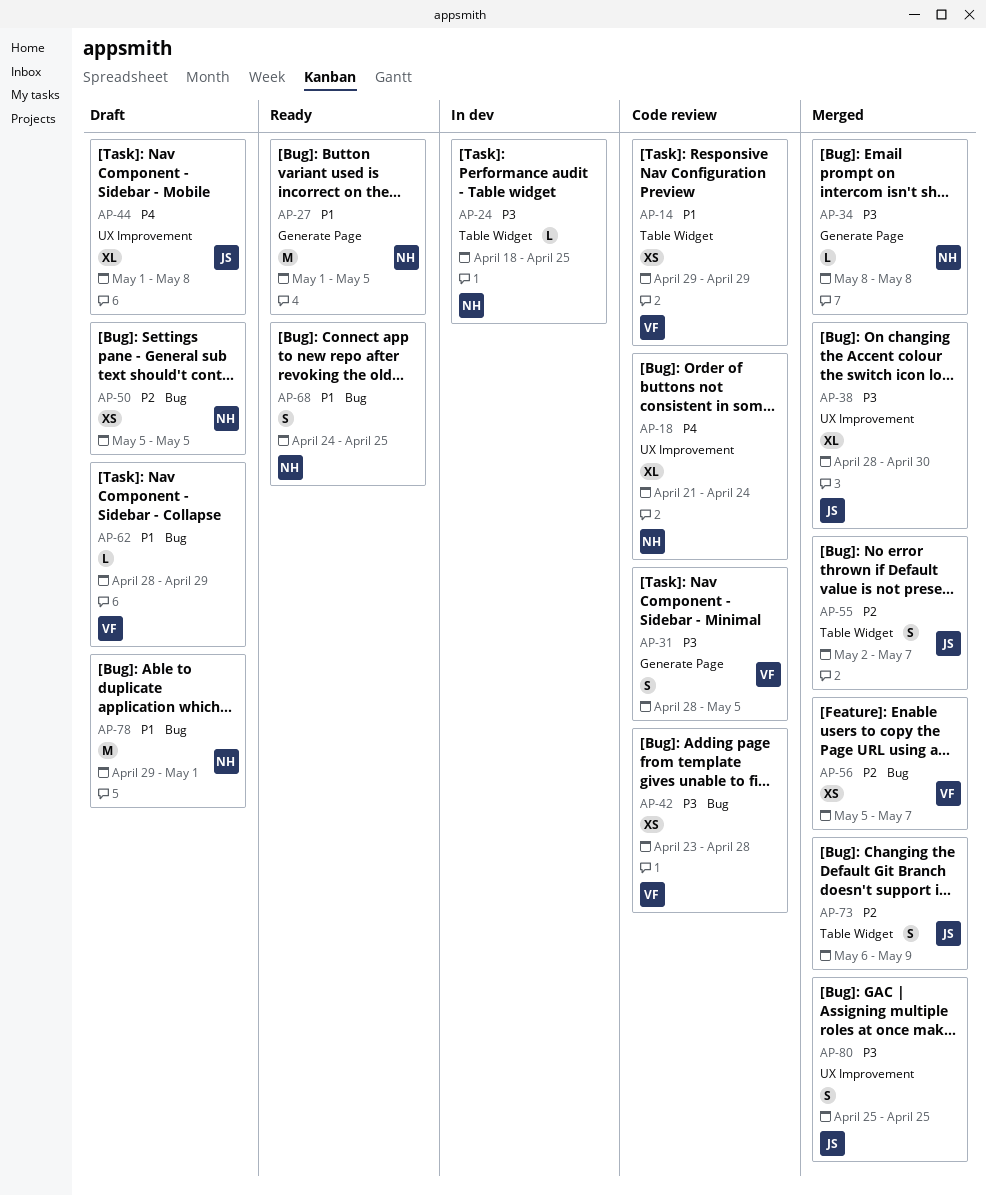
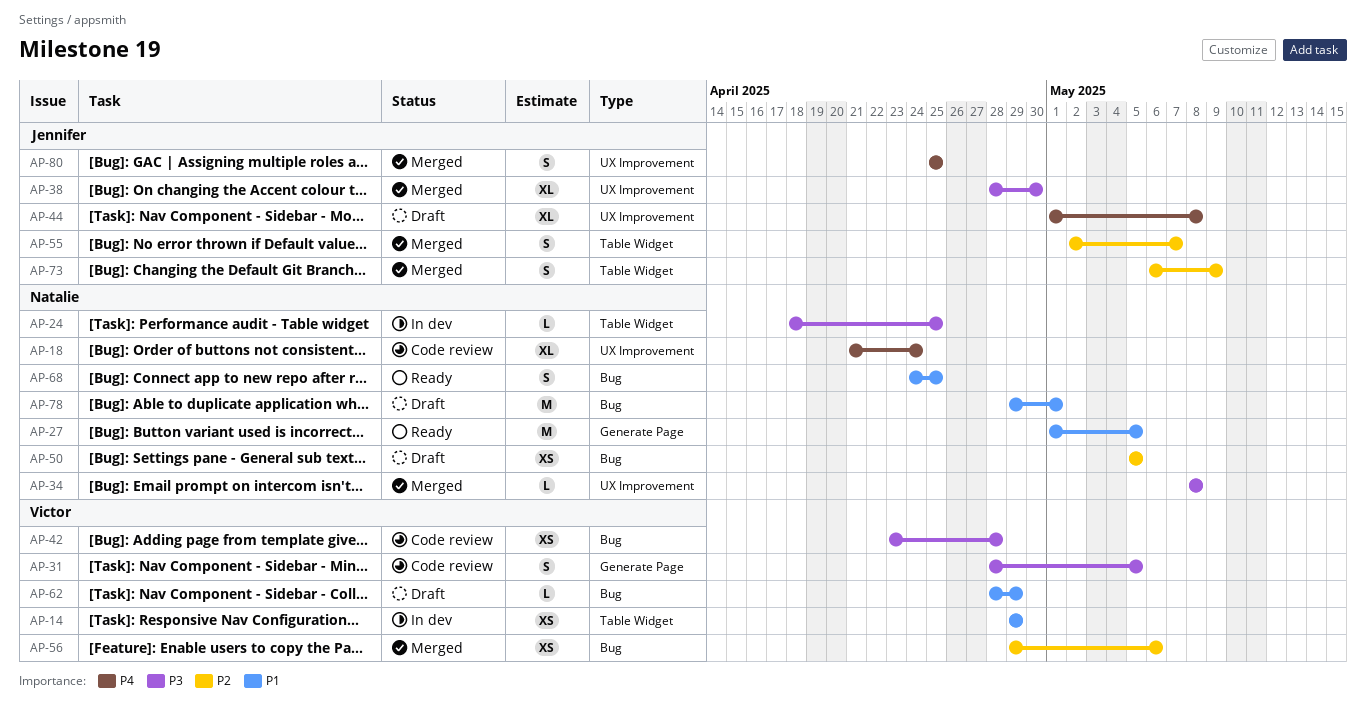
AP-14, status: Code review -> In dev
AP-34, label: Generate Page -> UX Improvement
AP-56, start: May 5 -> Apr 29
AP-56, due: May 7 -> May 6
AP-80, priority: P3 -> P4

